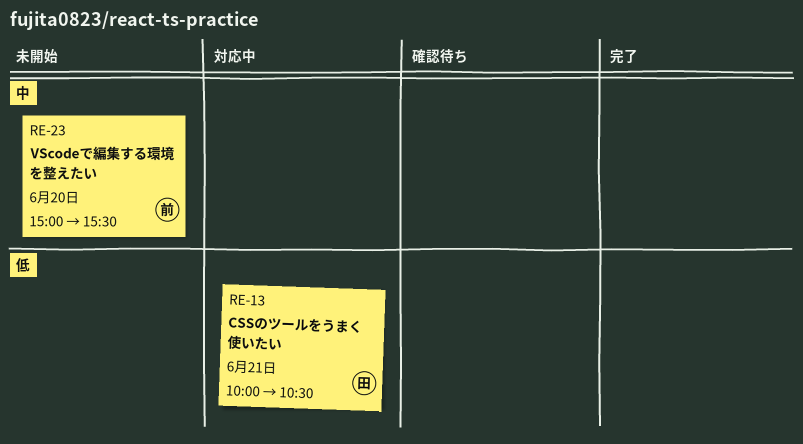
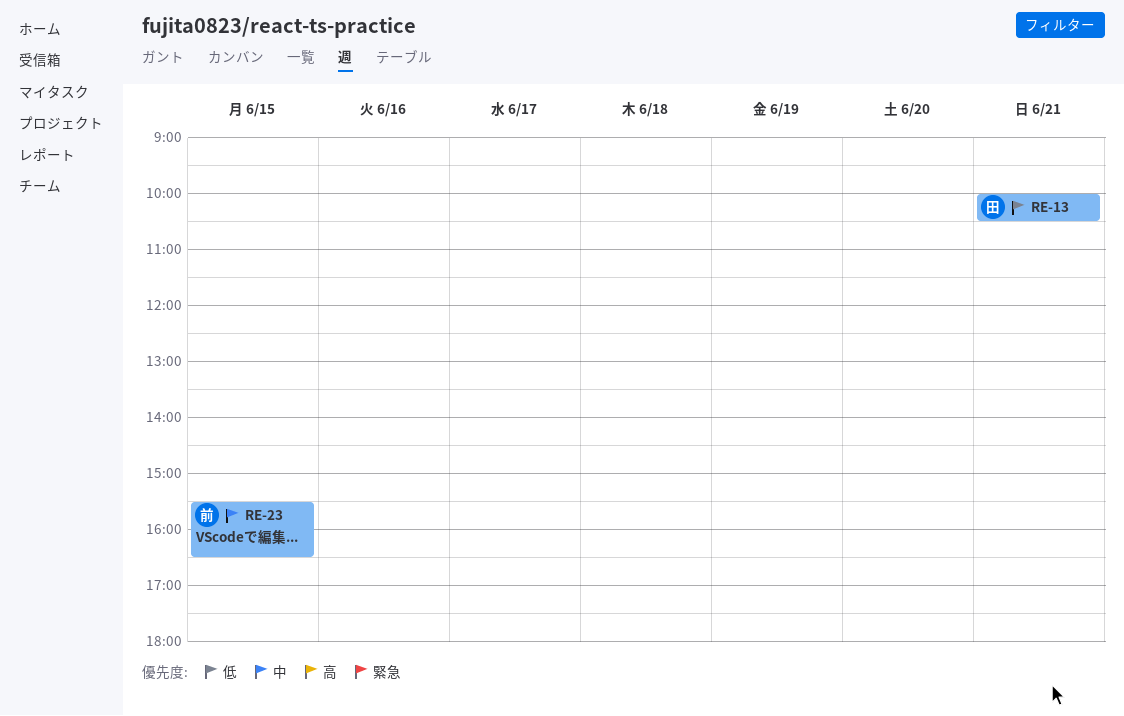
RE-23, day: Jun 20 -> Jun 15
RE-23, begins: 15:00 -> 15:30
RE-23, ends: 15:30 -> 16:30

